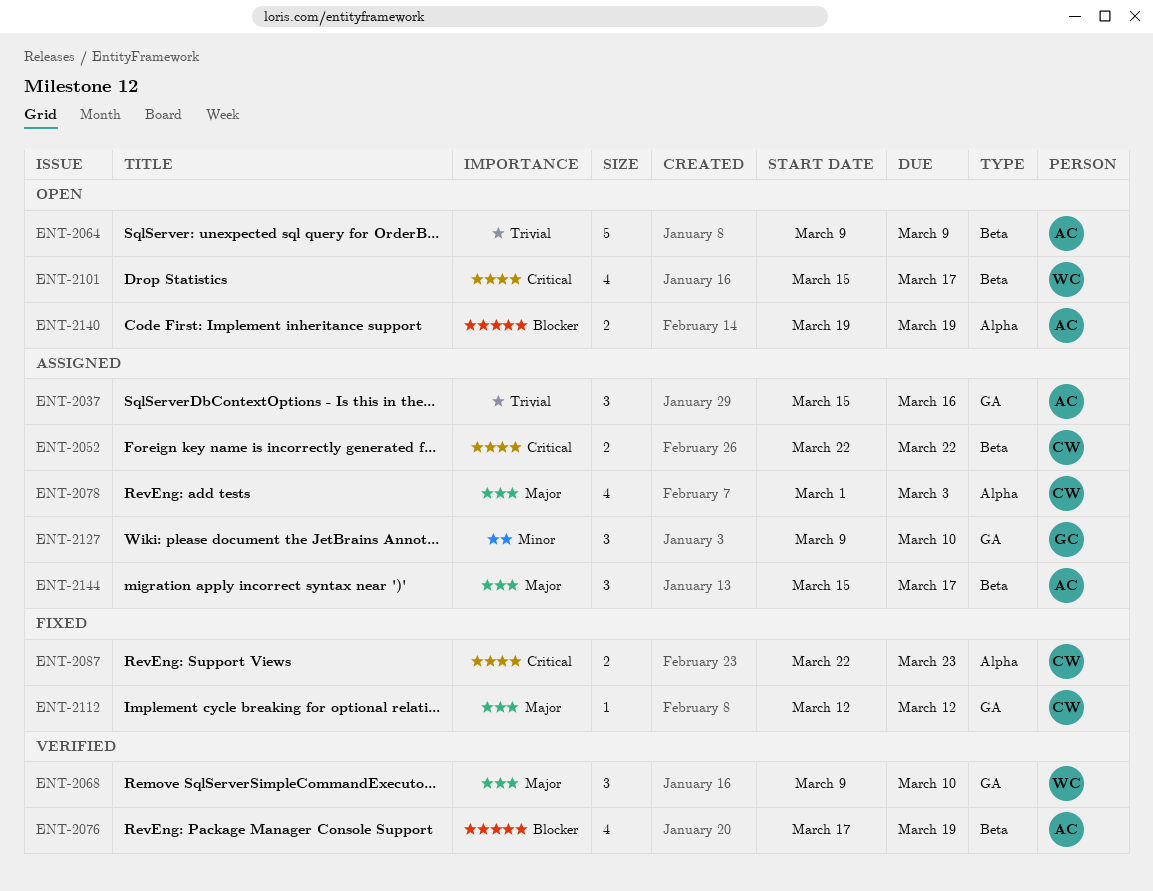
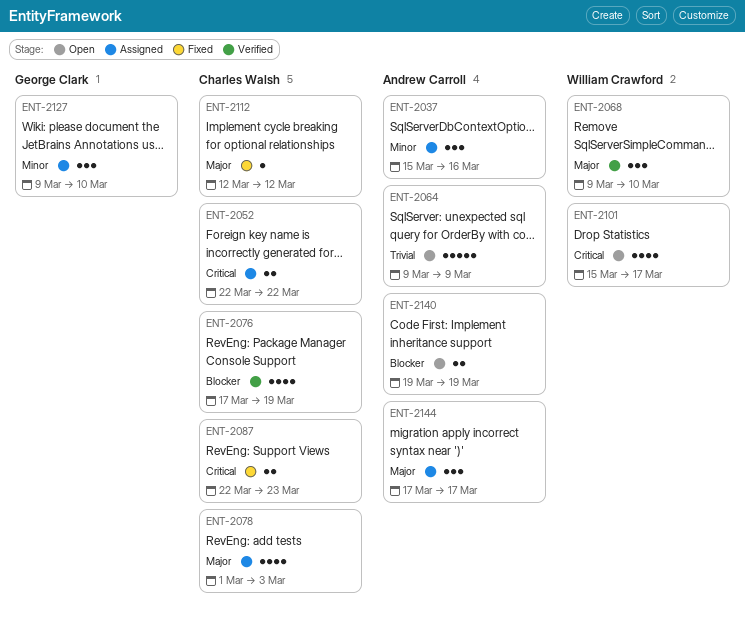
ENT-2037, priority: Trivial -> Minor
ENT-2076, owner: Andrew Carroll -> Charles Walsh
ENT-2144, start: Mar 15 -> Mar 17

